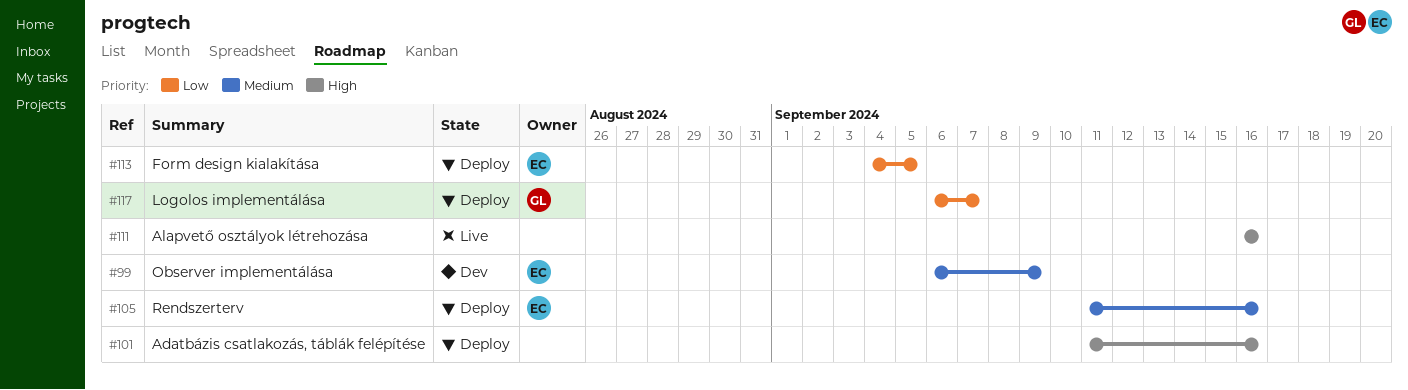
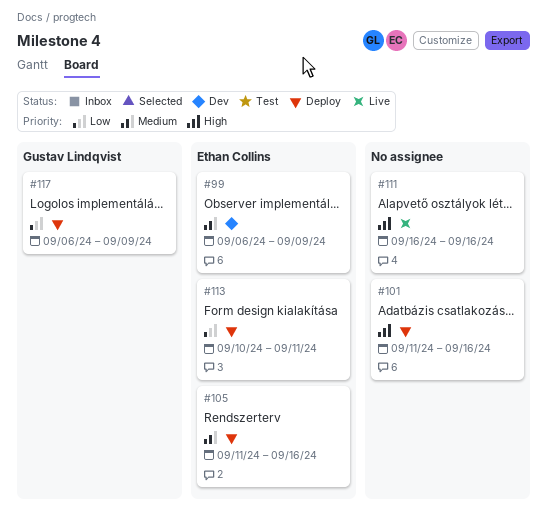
#113, start: Sep 4 -> Sep 10
#113, due: Sep 5 -> Sep 11
#117, due: Sep 7 -> Sep 9

